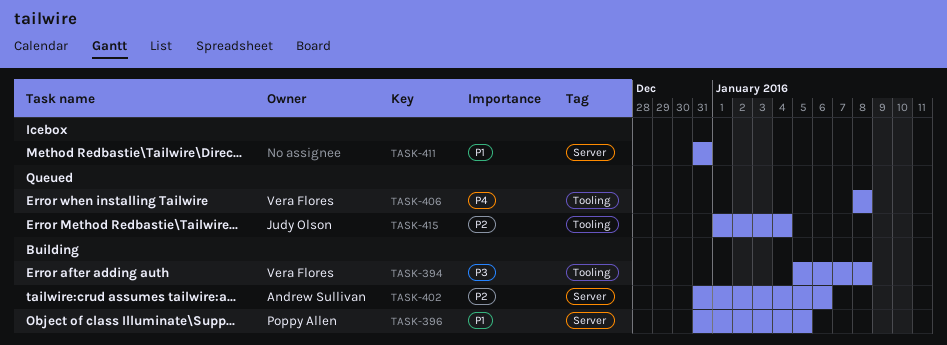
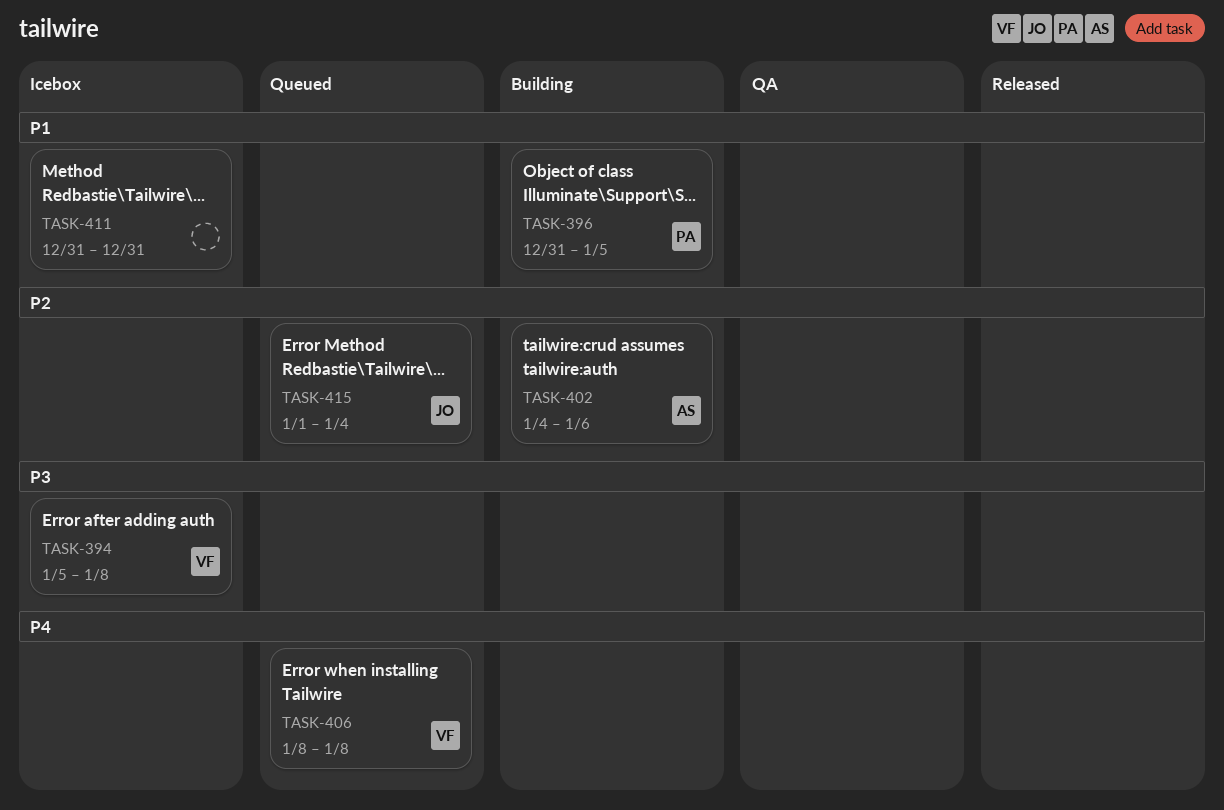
TASK-394, status: Building -> Icebox
TASK-402, start: Dec 31 -> Jan 4

